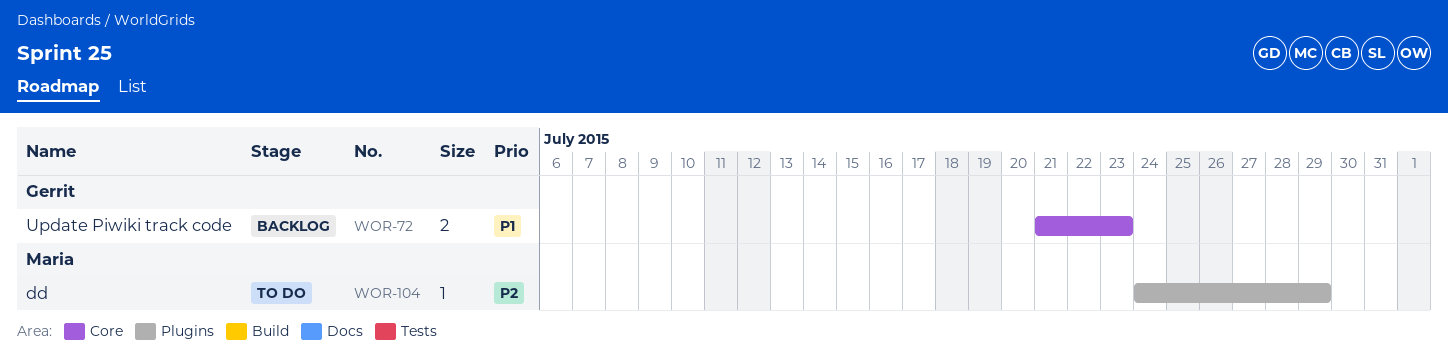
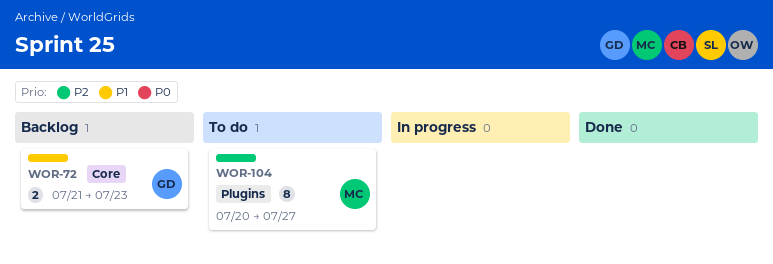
WOR-104, estimate: 1 -> 8
WOR-104, start: Jul 24 -> Jul 20
WOR-104, due: Jul 29 -> Jul 27

